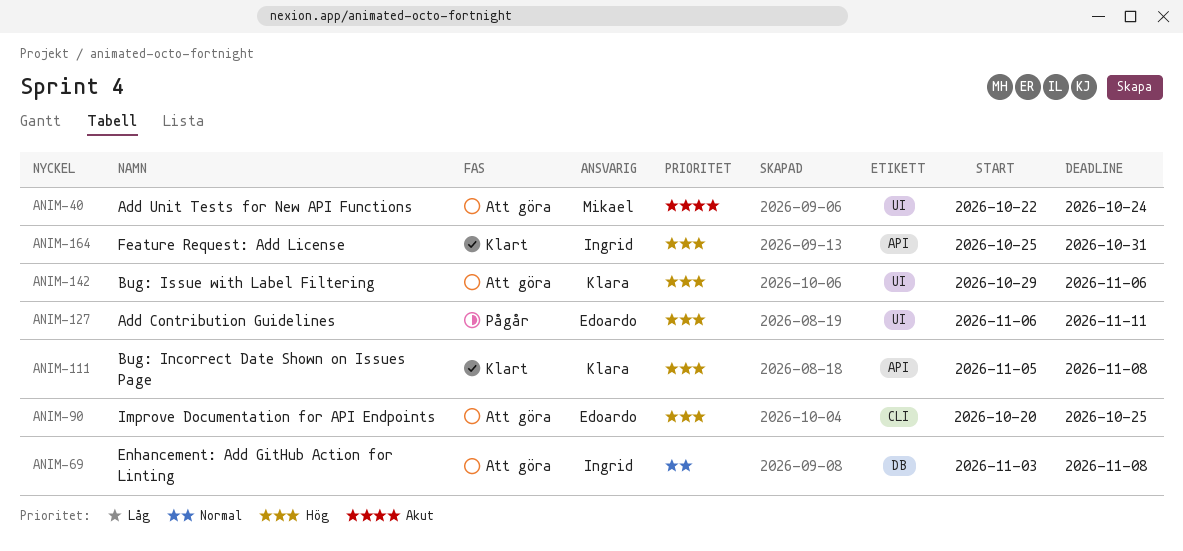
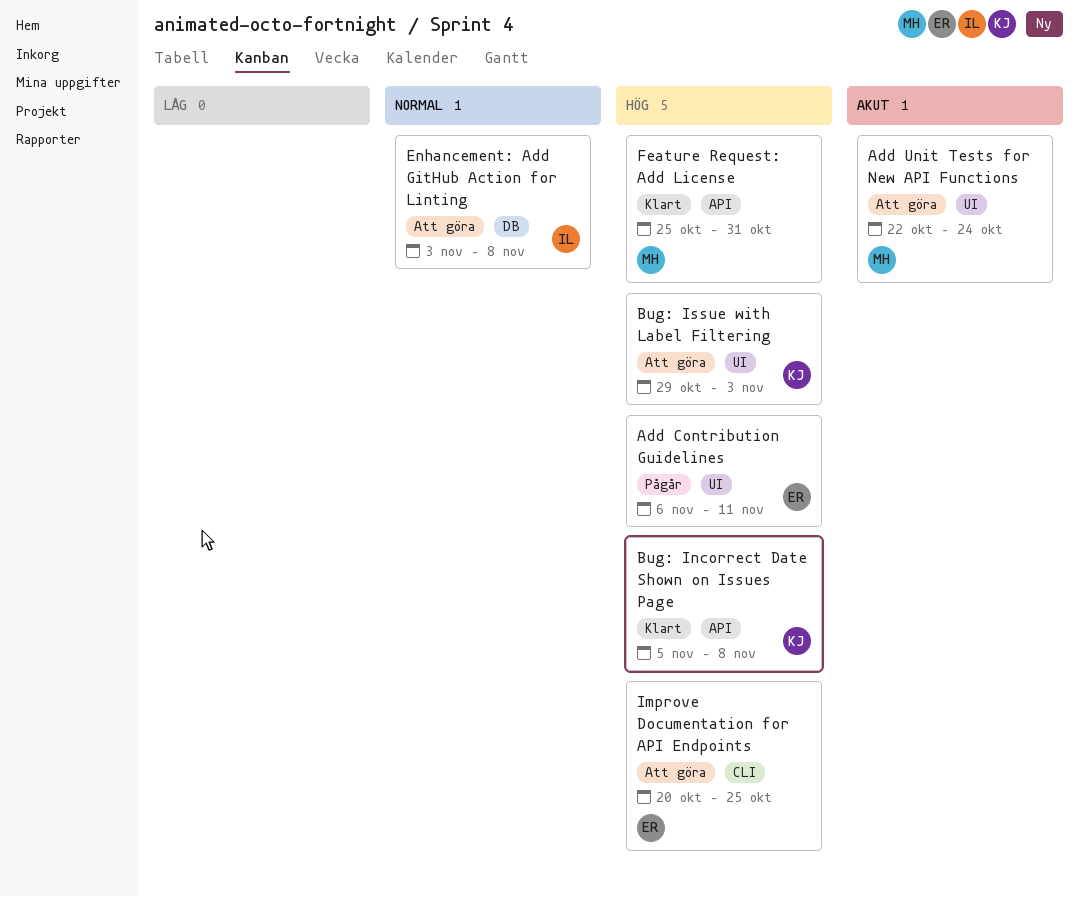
Bug: Issue with Label Filtering, due: Nov 6 -> Nov 3
Feature Request: Add License, owner: Ingrid -> Mikael

